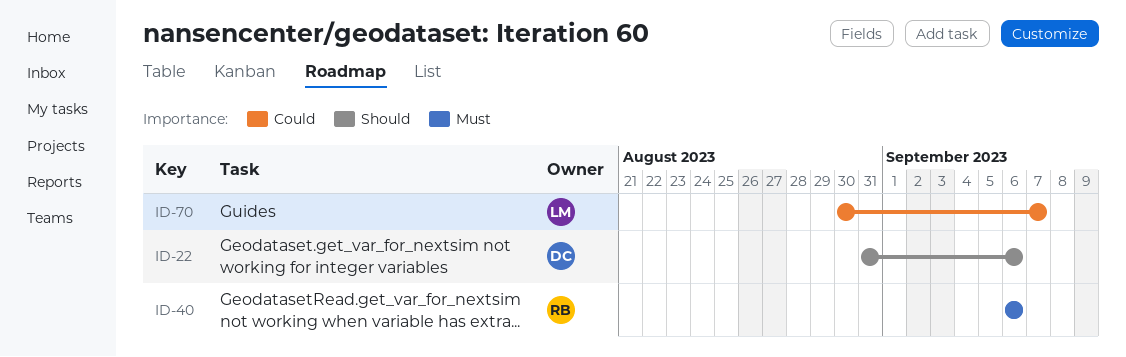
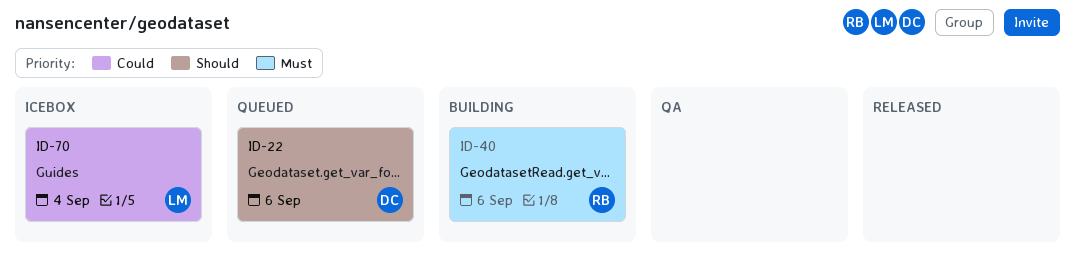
ID-70, due: Sep 7 -> Sep 4

